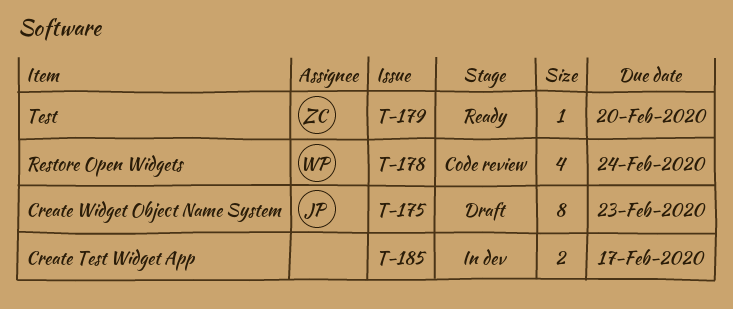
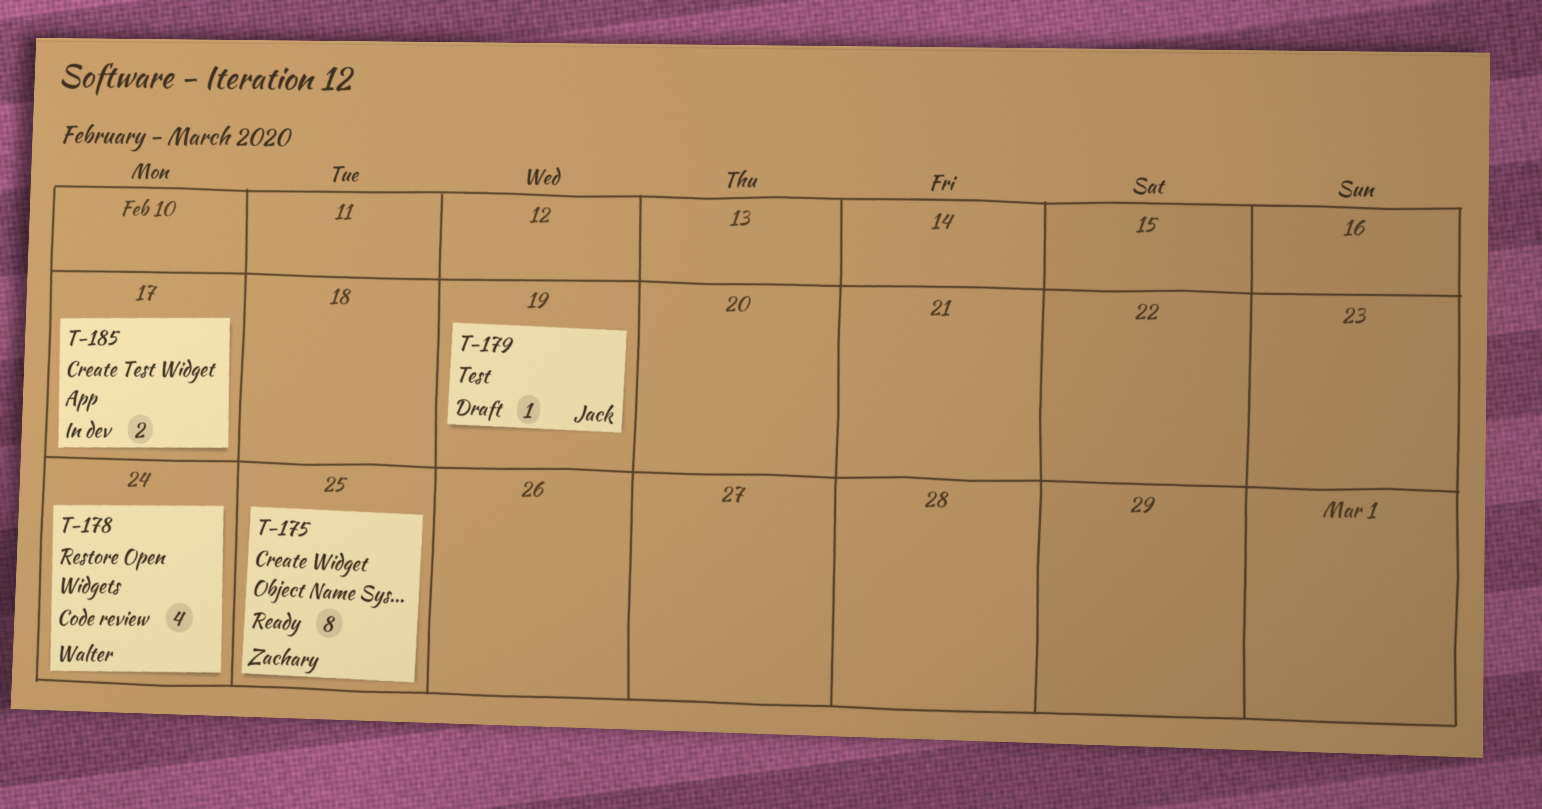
T-175, status: Draft -> Ready
T-175, owner: Jack -> Zachary
T-175, due: Feb 23 -> Feb 25
T-179, status: Ready -> Draft
T-179, owner: Zachary -> Jack
T-179, due: Feb 20 -> Feb 19

